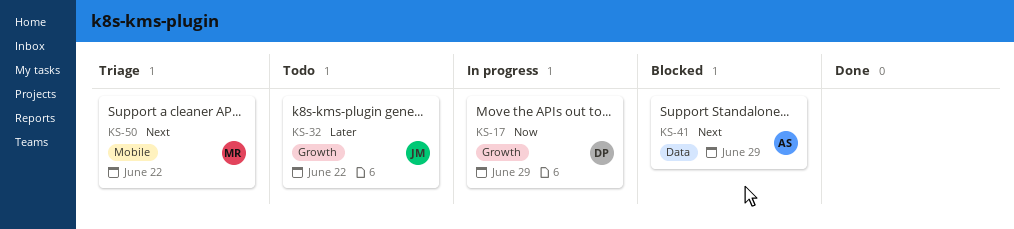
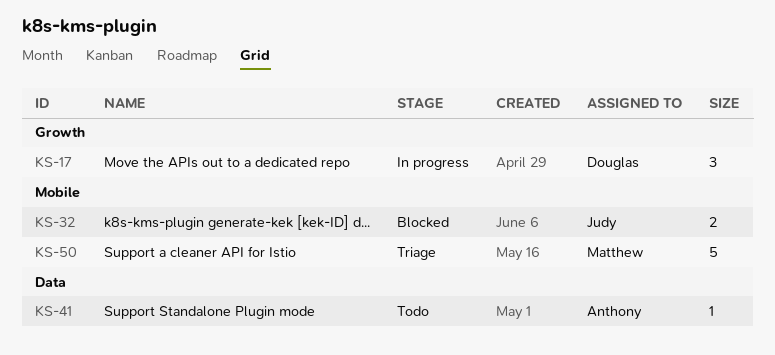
KS-32, status: Todo -> Blocked
KS-32, label: Growth -> Mobile
KS-41, status: Blocked -> Todo

